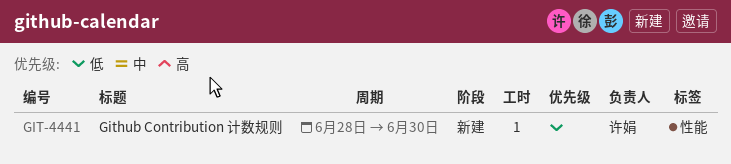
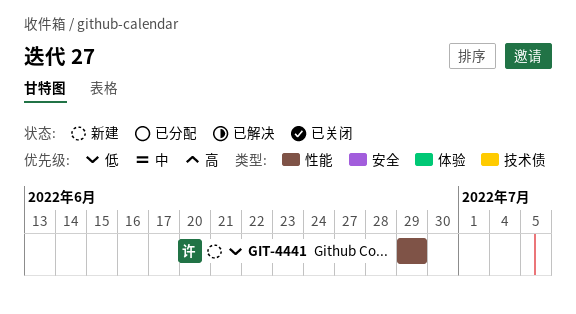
GIT-4441, start: Jun 28 -> Jun 29
GIT-4441, due: Jun 30 -> Jun 29

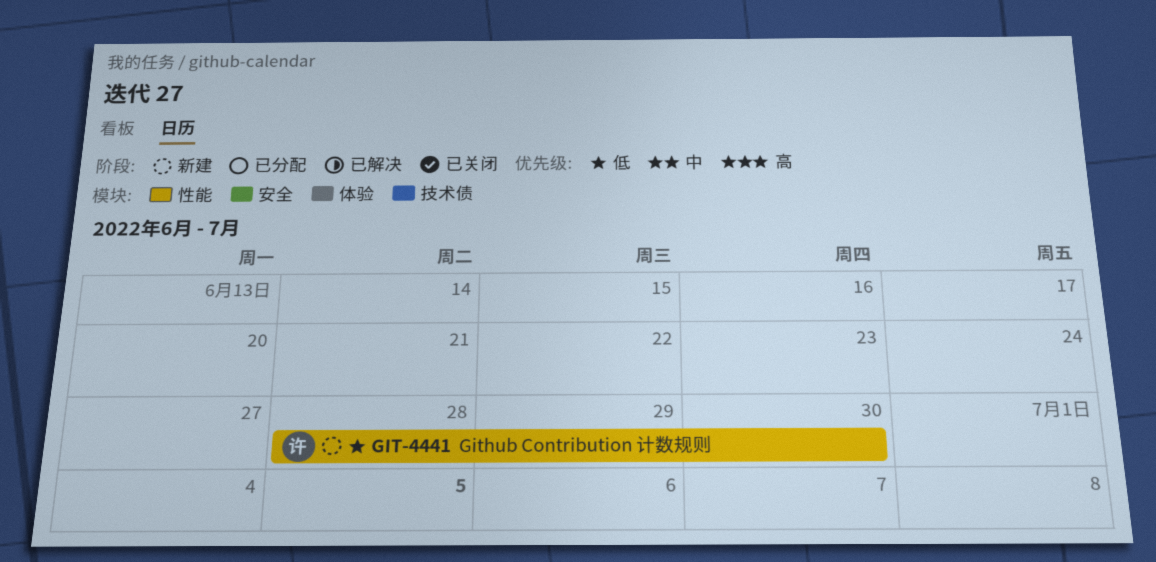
GIT-4441, start: Jun 29 -> Jun 28
GIT-4441, due: Jun 29 -> Jun 30

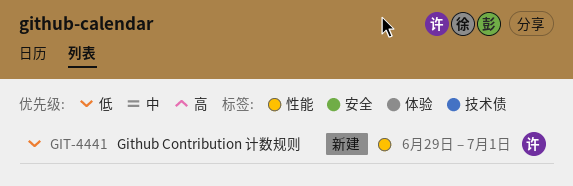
GIT-4441, start: Jun 28 -> Jun 29
GIT-4441, due: Jun 30 -> Jul 1

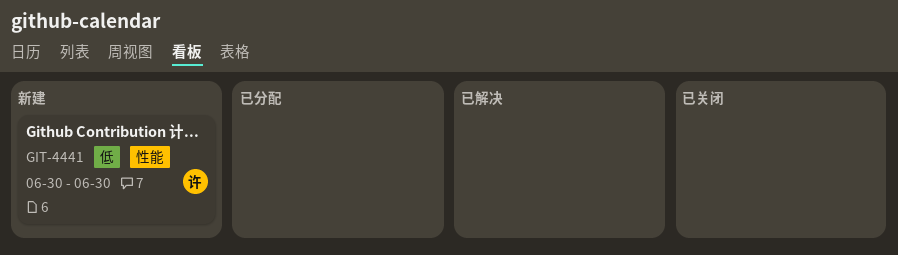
GIT-4441, start: Jun 29 -> Jun 30
GIT-4441, due: Jul 1 -> Jun 30

